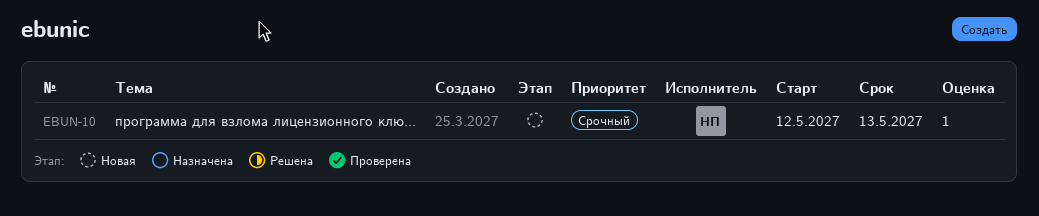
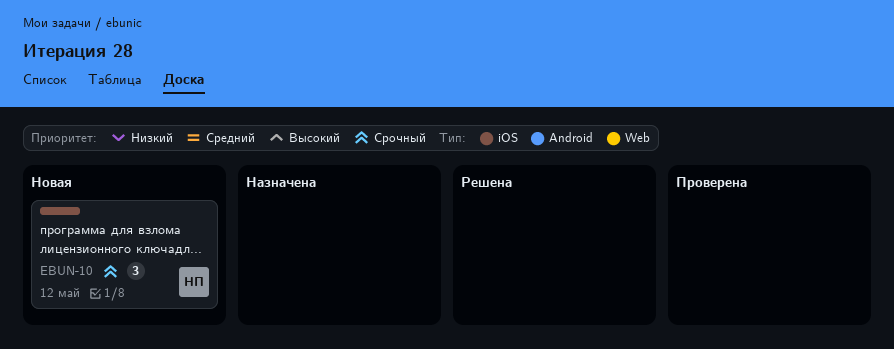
EBUN-10, estimate: 1 -> 3
EBUN-10, due: May 13 -> May 12

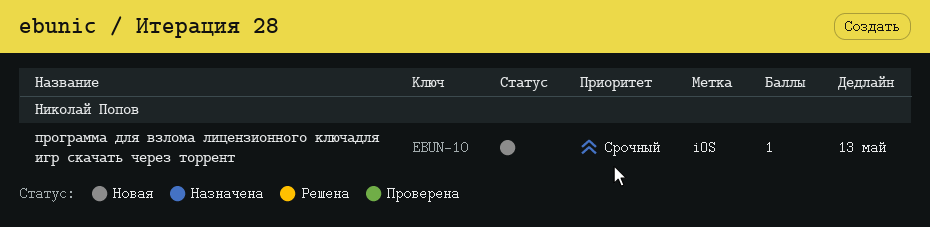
EBUN-10, estimate: 3 -> 1
EBUN-10, due: May 12 -> May 13

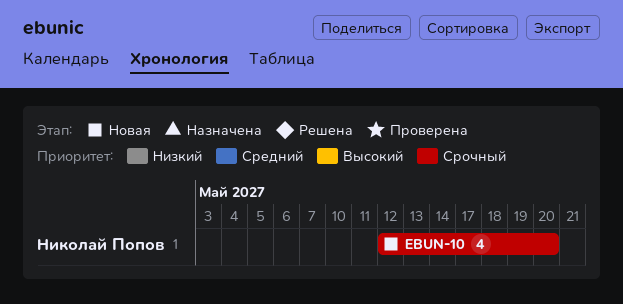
EBUN-10, estimate: 1 -> 4
EBUN-10, due: May 13 -> May 20

